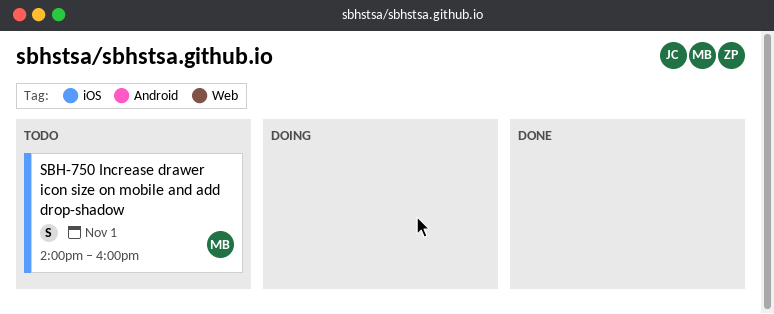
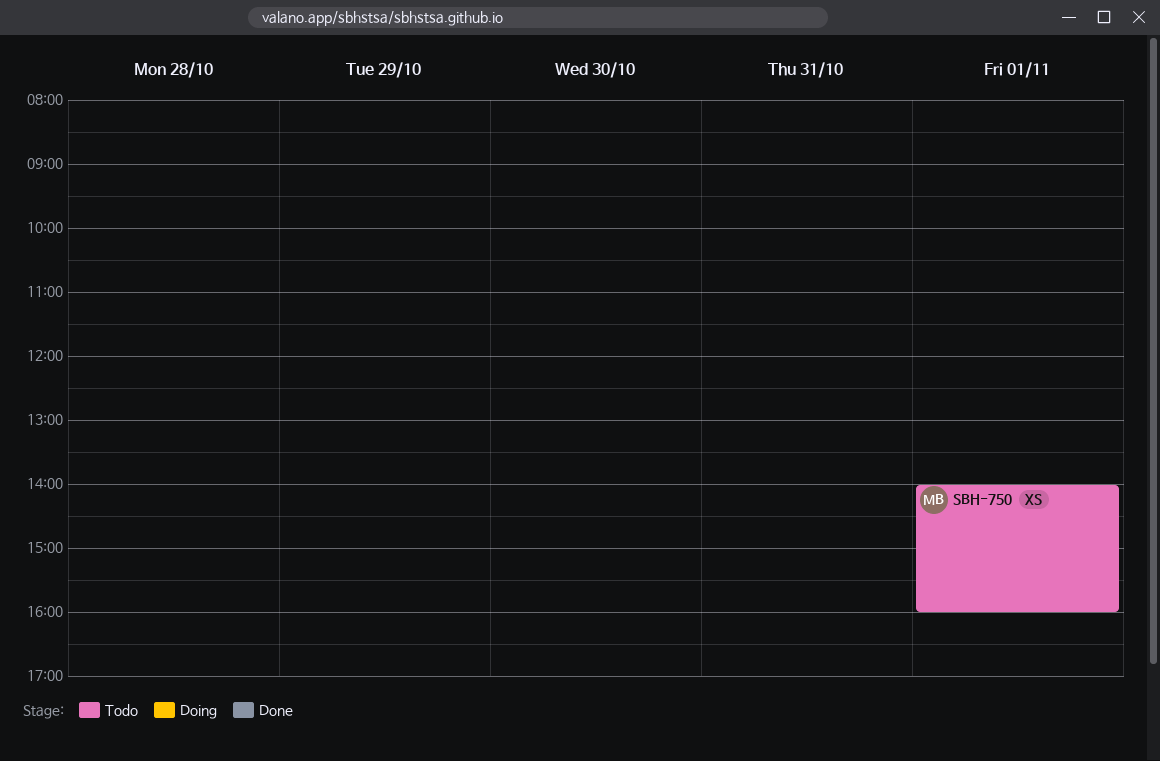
SBH-750, estimate: S -> XS

